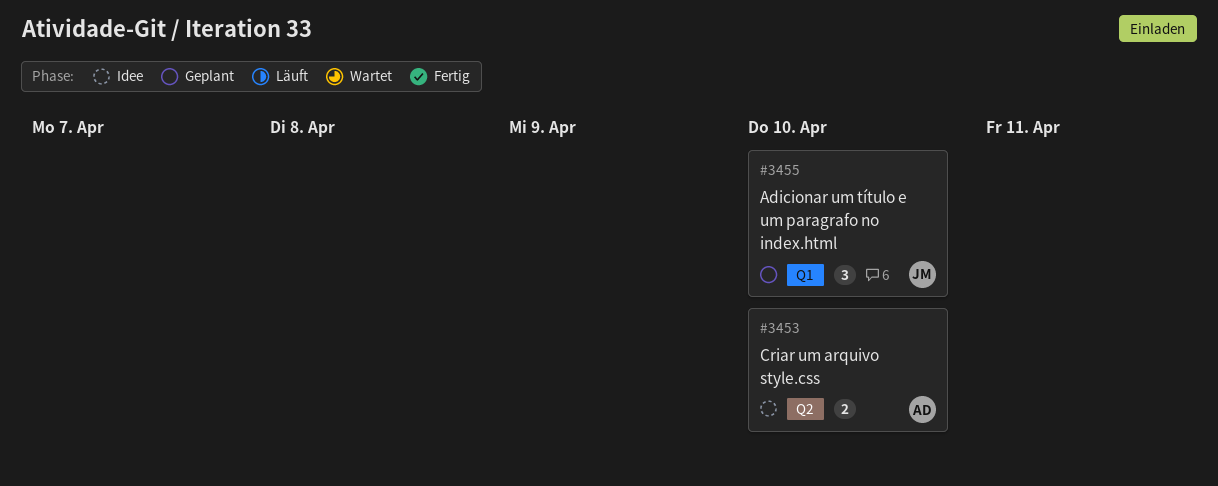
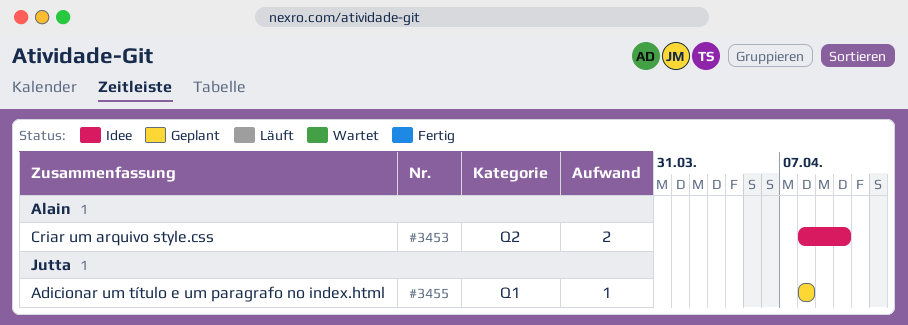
#3455, estimate: 3 -> 1
#3455, due: Apr 10 -> Apr 8

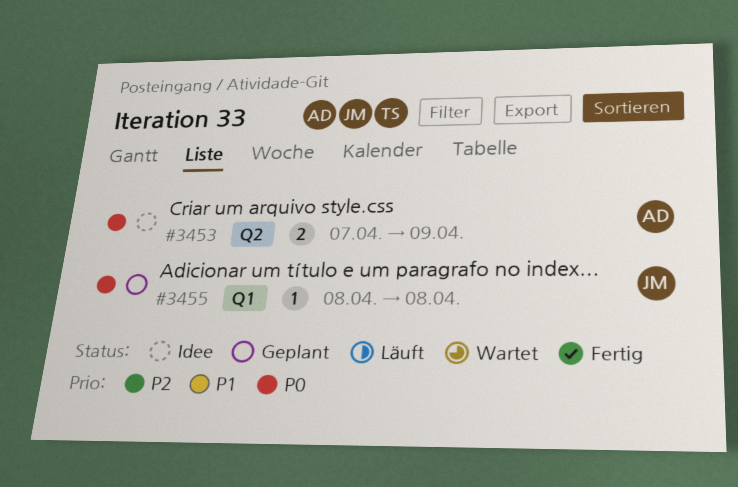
#3453, start: Apr 8 -> Apr 7
#3453, due: Apr 10 -> Apr 9

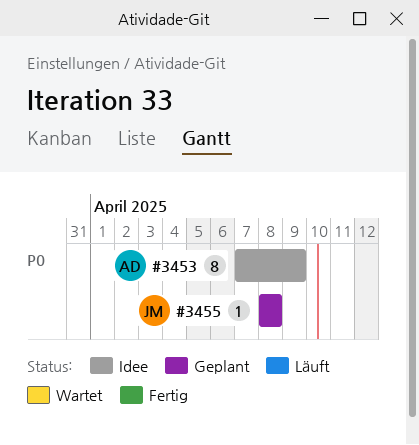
#3453, estimate: 2 -> 8

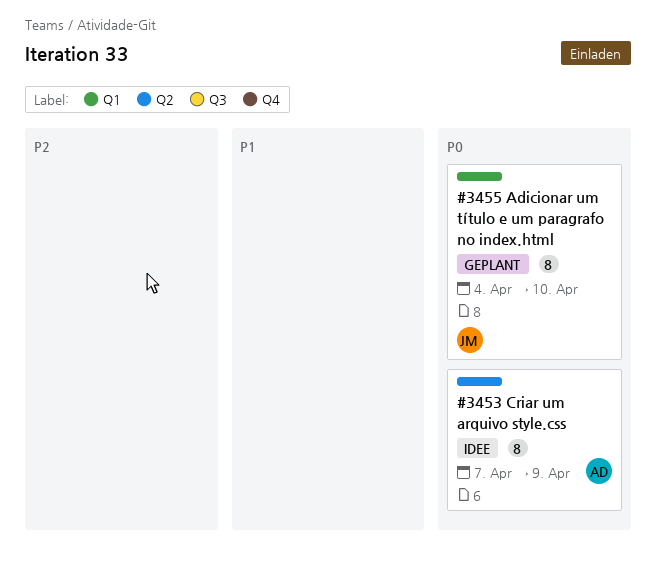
#3455, estimate: 1 -> 8
#3455, start: Apr 8 -> Apr 4
#3455, due: Apr 8 -> Apr 10

